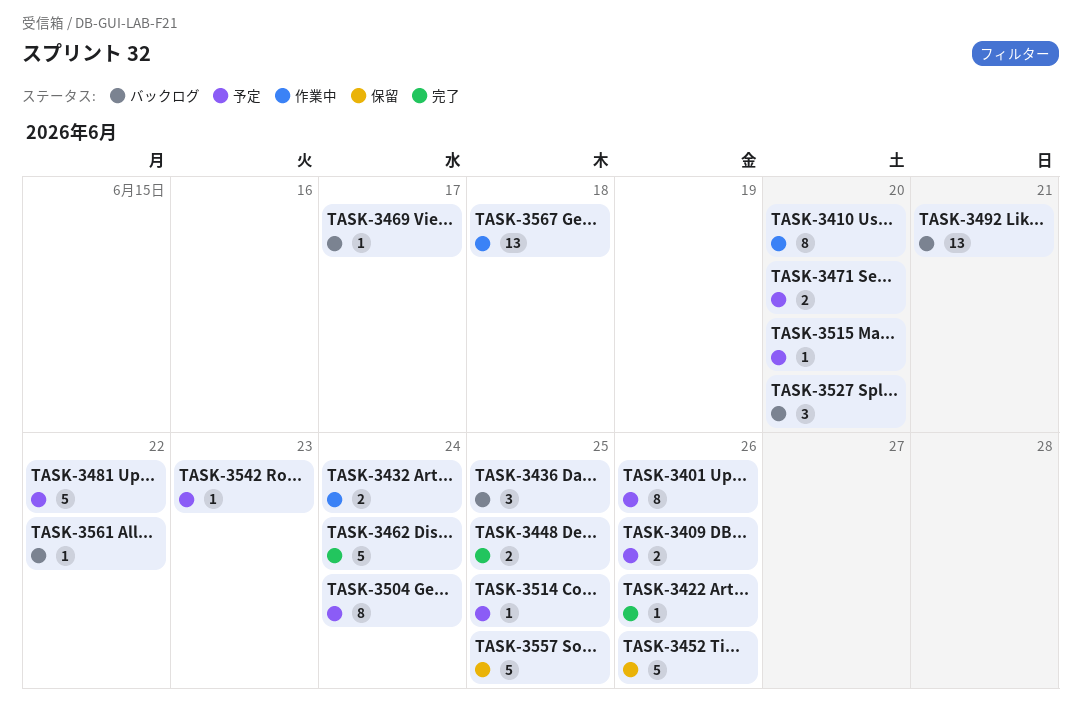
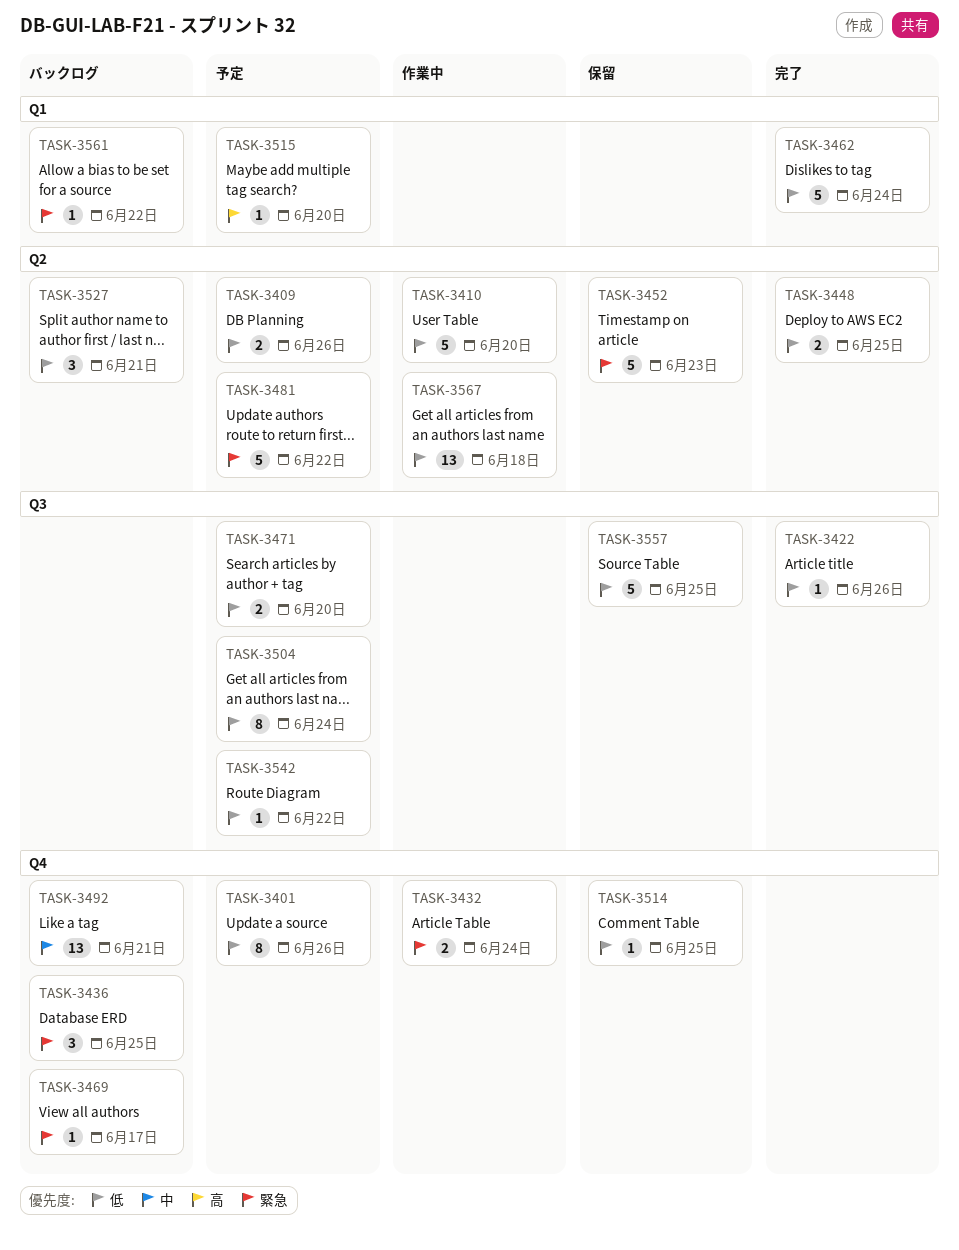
TASK-3410, estimate: 8 -> 5
TASK-3452, due: Jun 26 -> Jun 23
TASK-3514, status: 予定 -> 保留
TASK-3527, due: Jun 20 -> Jun 21
TASK-3542, due: Jun 23 -> Jun 22

